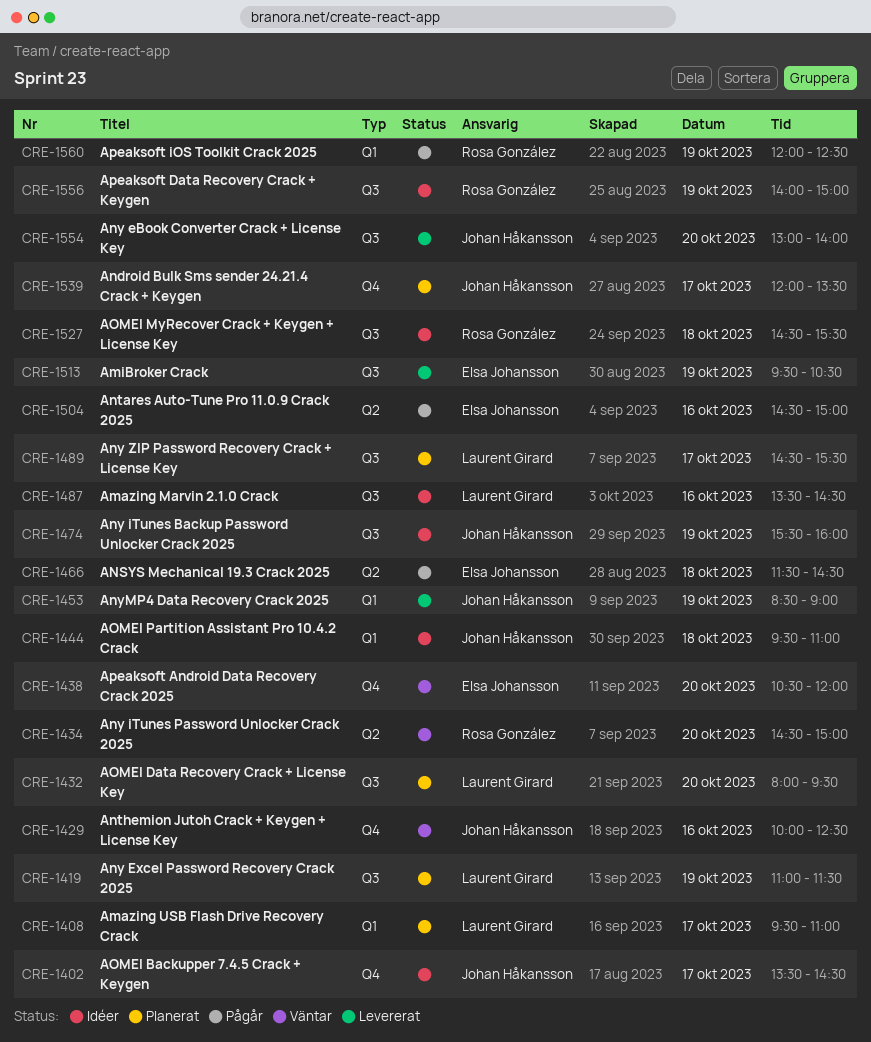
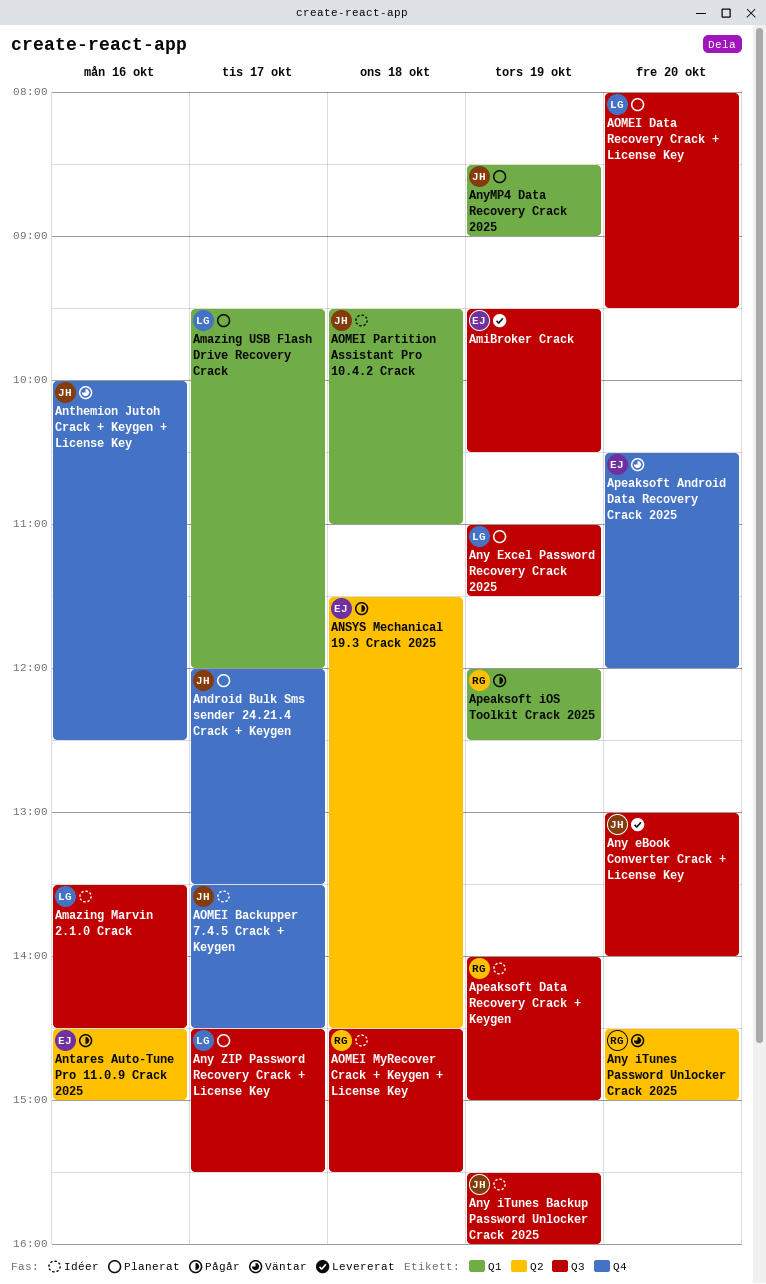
Amazing USB Flash Drive Recovery Crack, ends: 11:00 -> 12:00
AnyMP4 Data Recovery Crack 2025, status: Levererat -> Planerat

